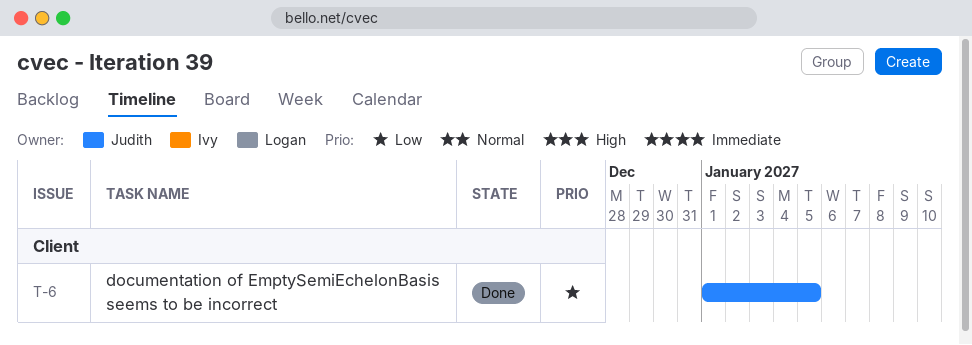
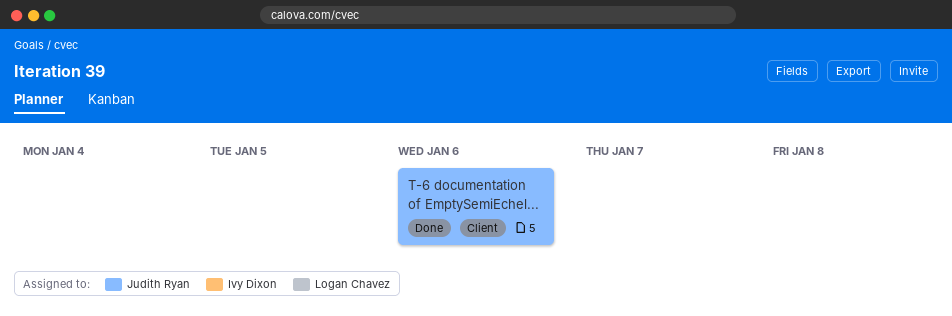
T-6, due: Jan 5 -> Jan 6

